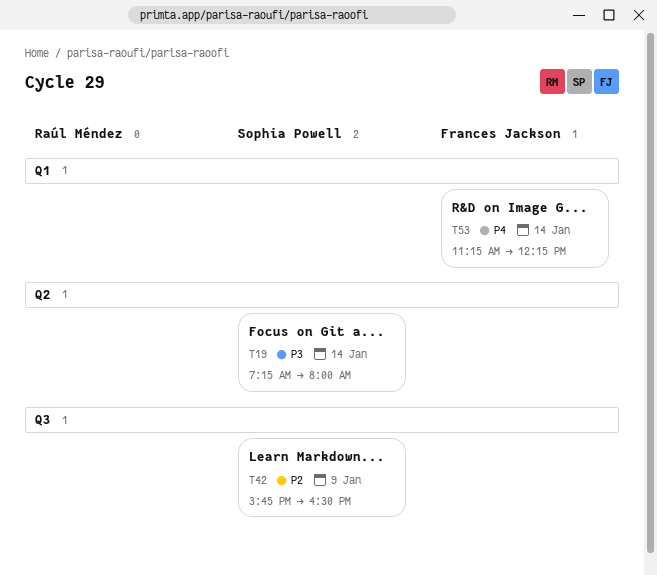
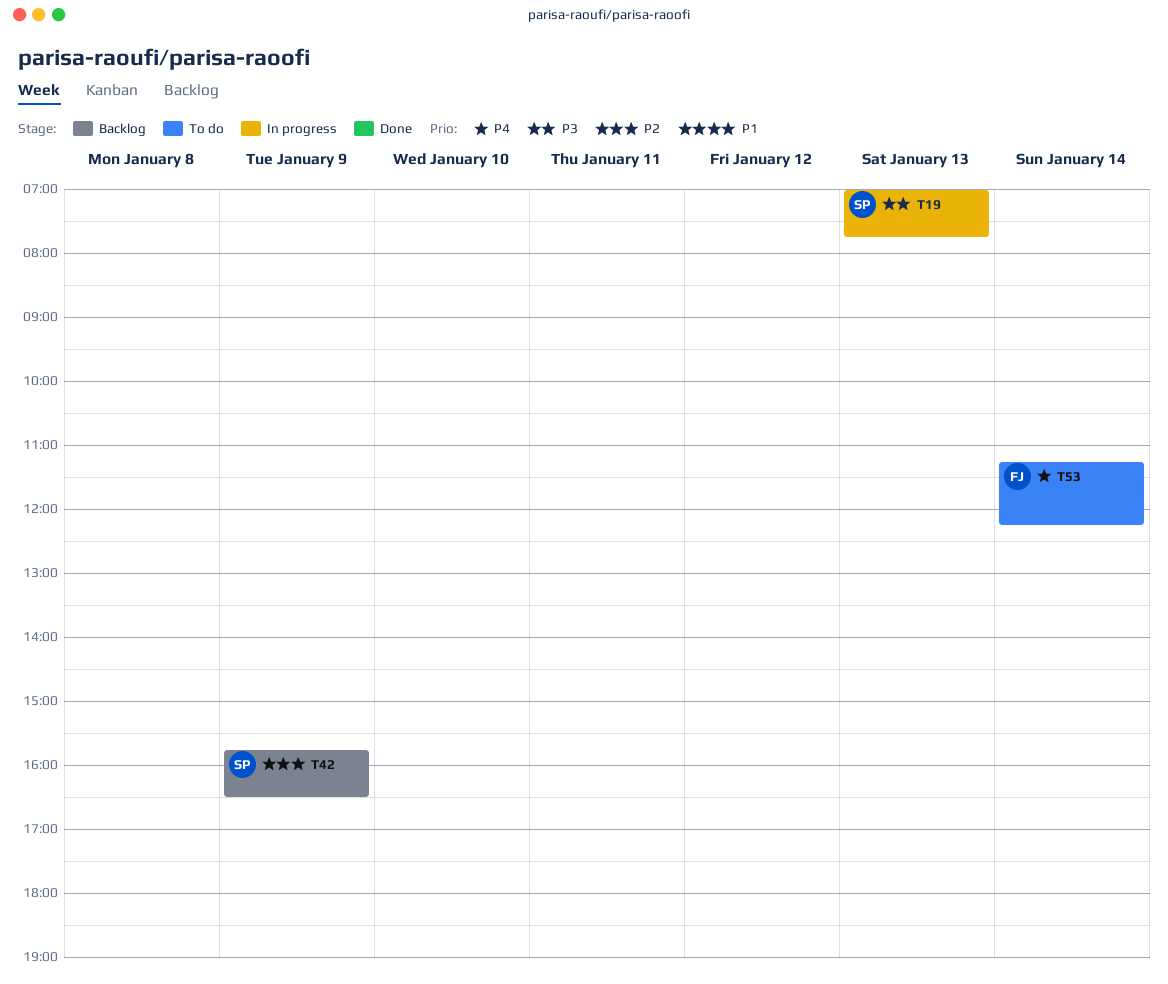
T19, day: Jan 14 -> Jan 13
T19, begins: 07:15 -> 07:00
T19, ends: 08:00 -> 07:45

